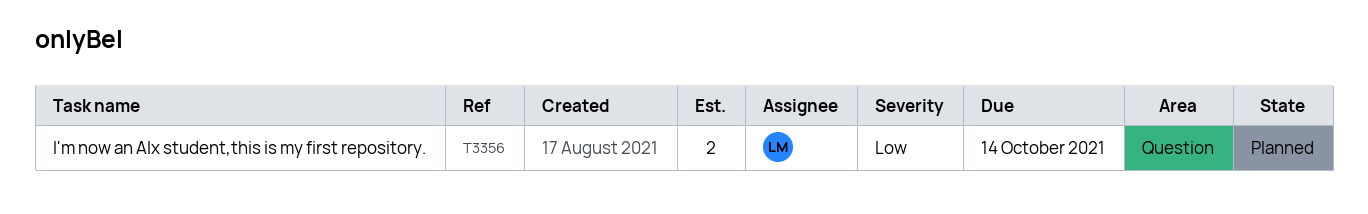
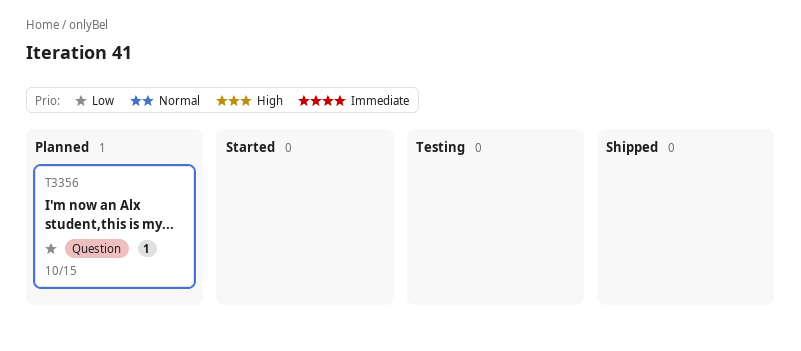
T3356, estimate: 2 -> 1
T3356, due: Oct 14 -> Oct 15

